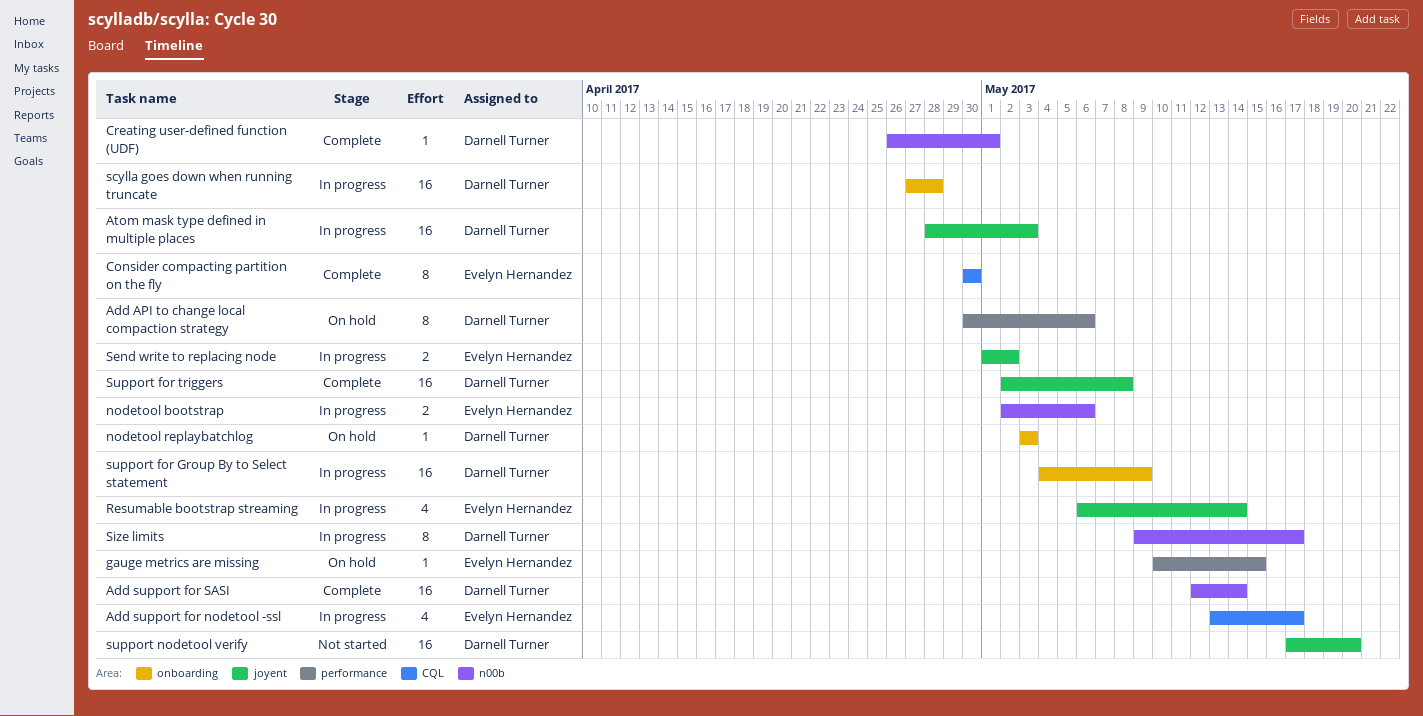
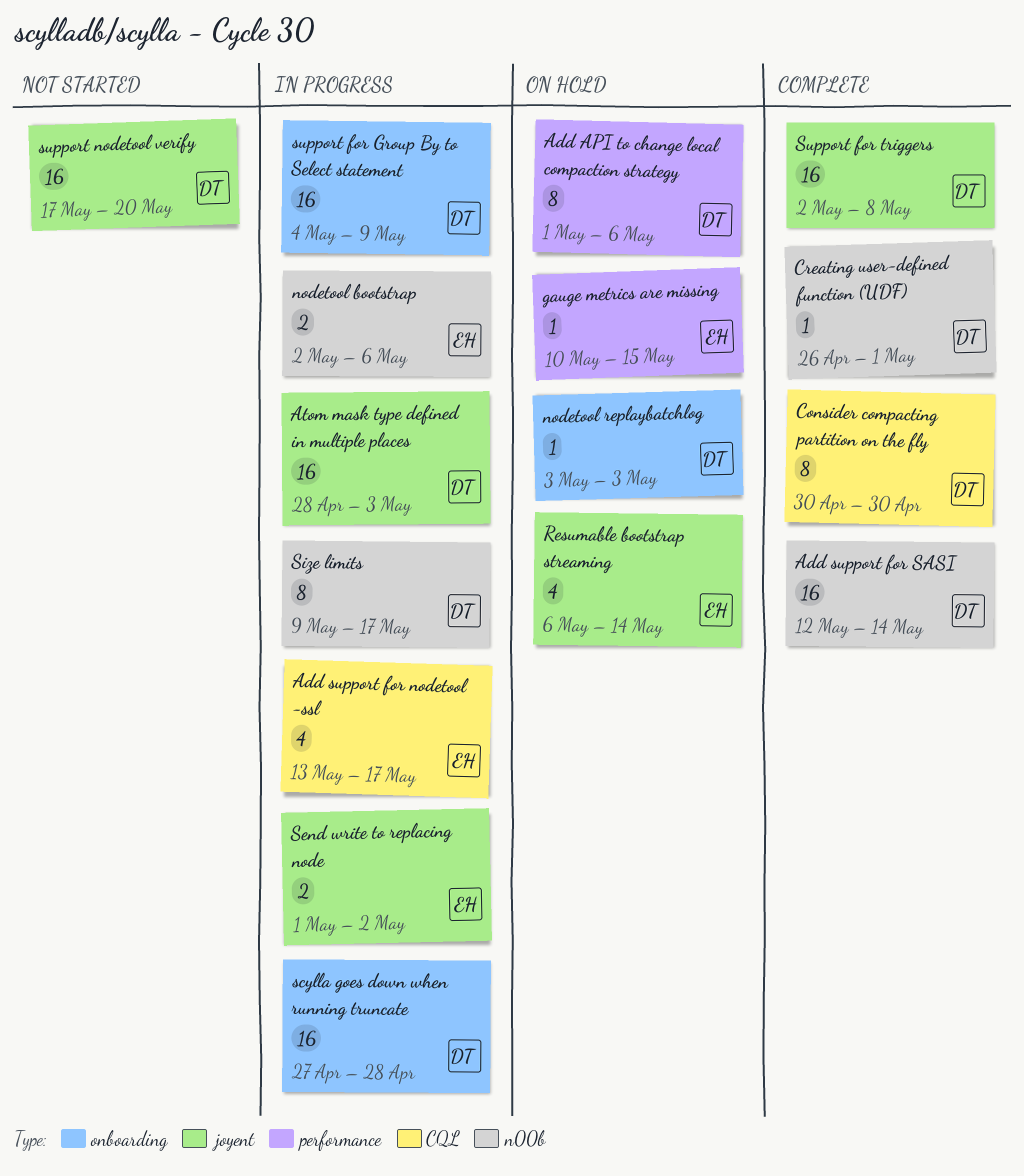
Add API to change local compaction strategy, start: Apr 30 -> May 1
Consider compacting partition on the fly, owner: Evelyn Hernandez -> Darnell Turner
Resumable bootstrap streaming, status: In progress -> On hold

